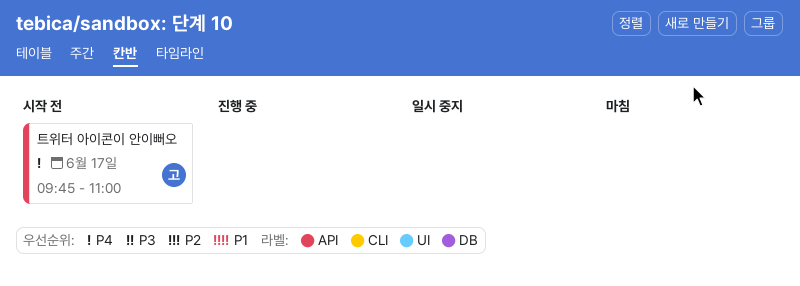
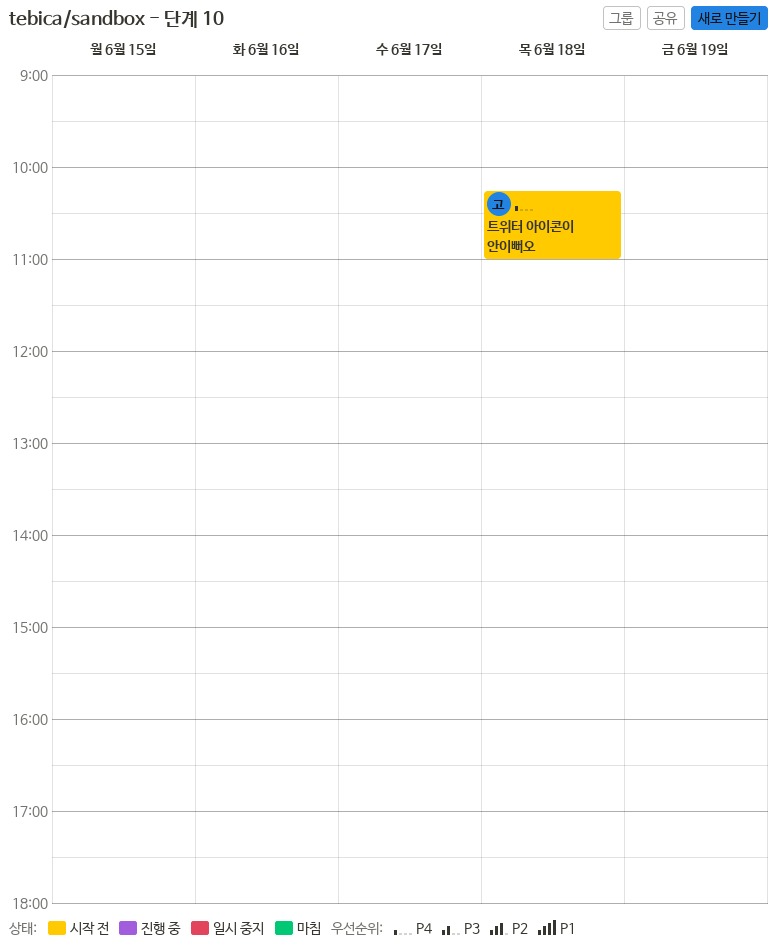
트위터 아이콘이 안이뻐오, day: Jun 17 -> Jun 18
트위터 아이콘이 안이뻐오, begins: 09:45 -> 10:15

